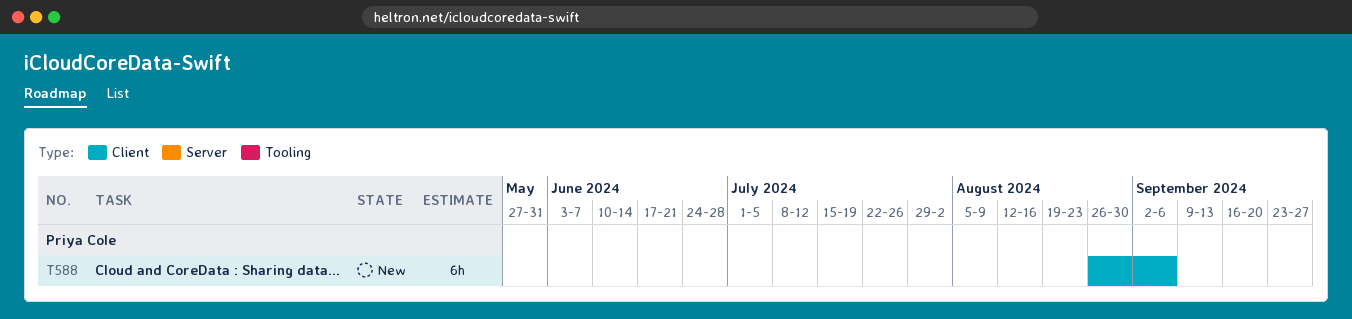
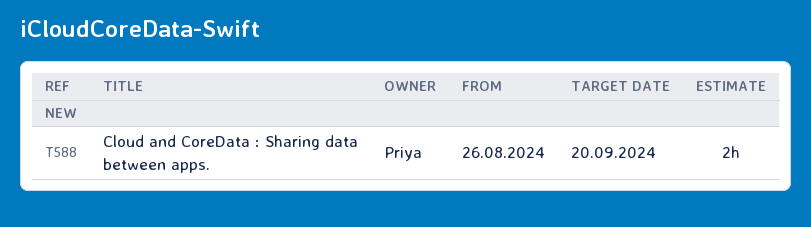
T588, estimate: 6h -> 2h
T588, due: Sep 6 -> Sep 20

